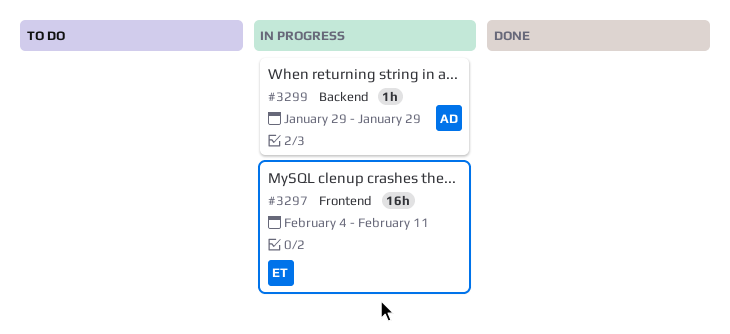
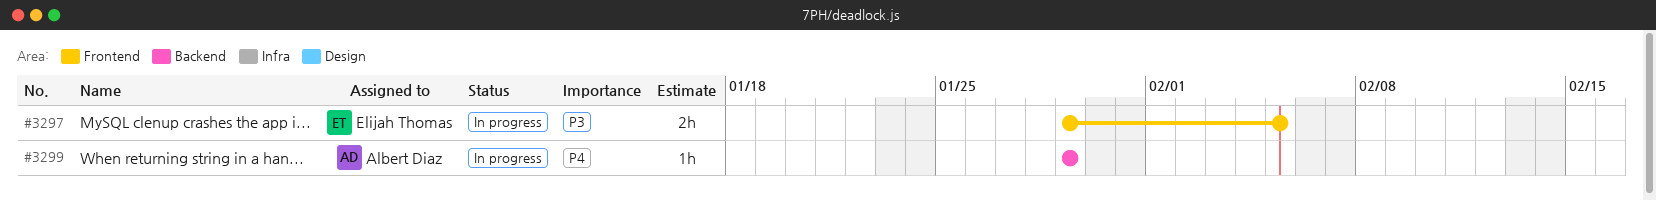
#3297, estimate: 16h -> 2h
#3297, start: Feb 4 -> Jan 29
#3297, due: Feb 11 -> Feb 5

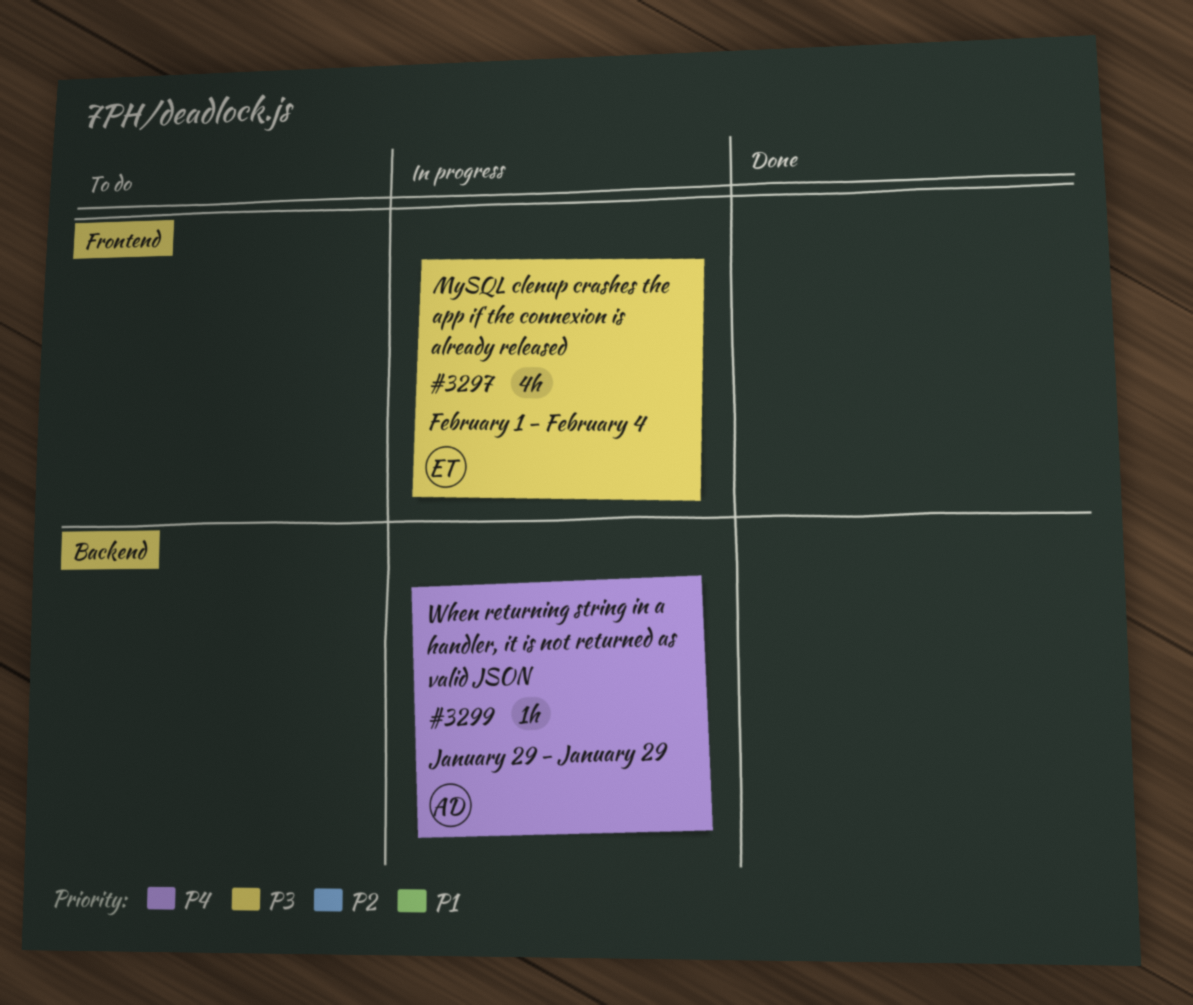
#3297, estimate: 2h -> 4h
#3297, start: Jan 29 -> Feb 1
#3297, due: Feb 5 -> Feb 4

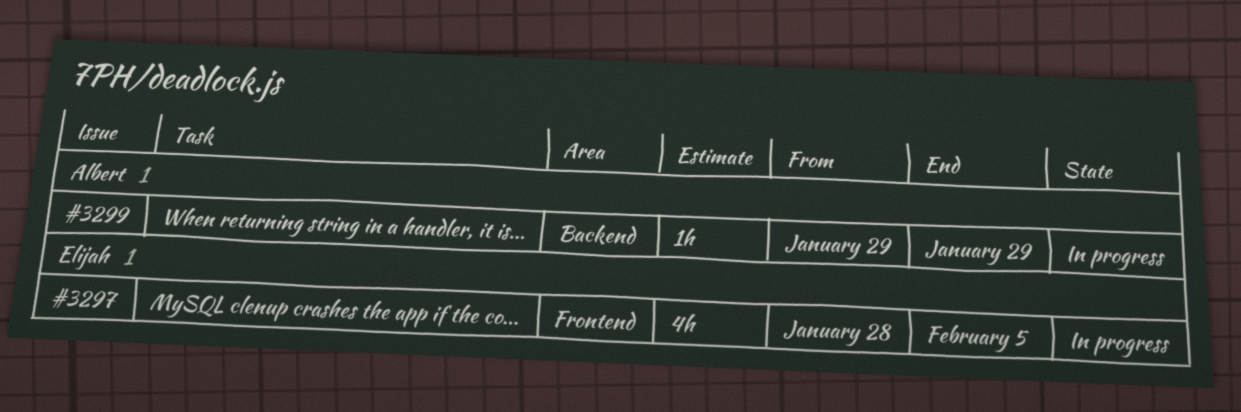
#3297, start: Feb 1 -> Jan 28
#3297, due: Feb 4 -> Feb 5

